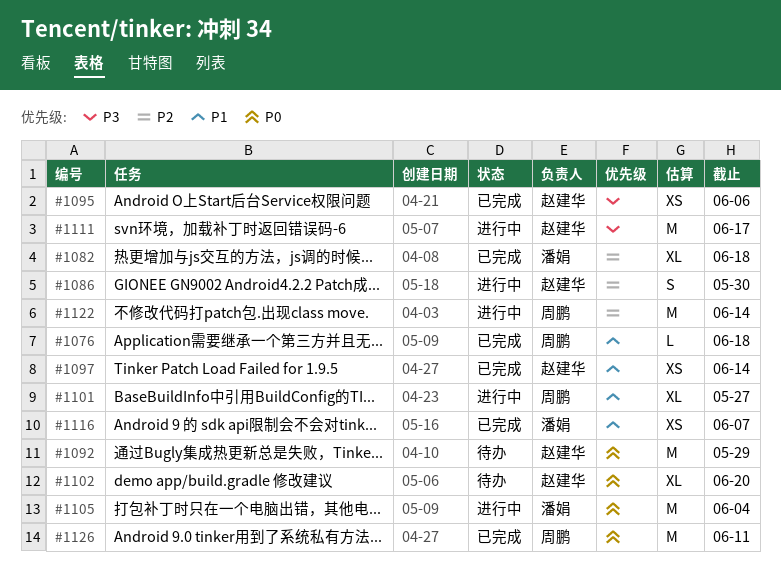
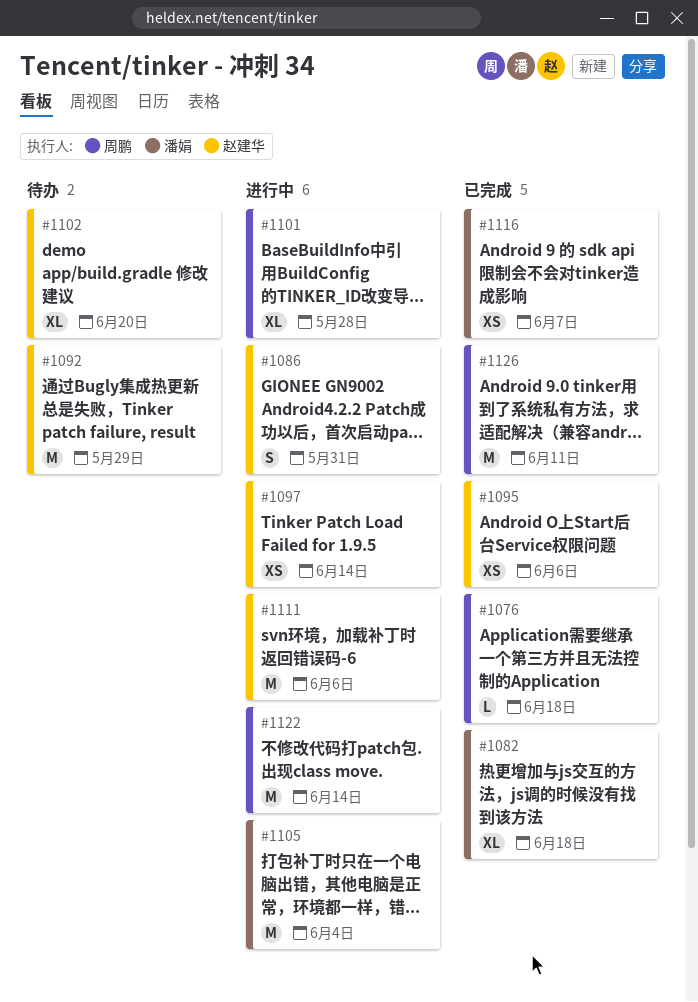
#1086, due: May 30 -> May 31
#1097, status: 已完成 -> 进行中
#1101, due: May 27 -> May 28
#1111, due: Jun 17 -> Jun 6

